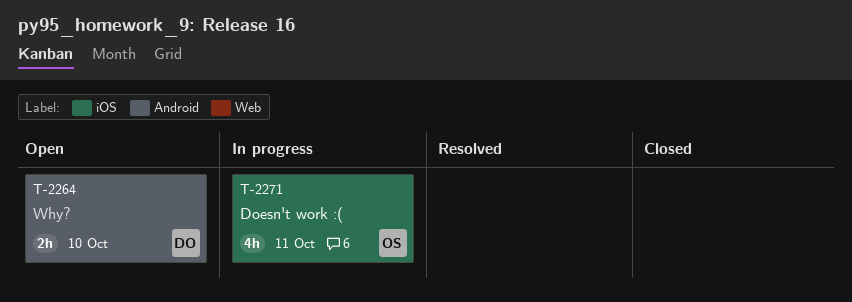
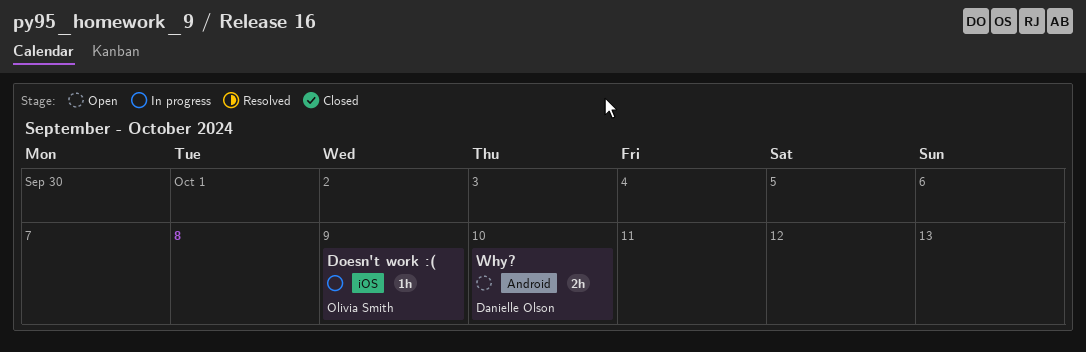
Doesn't work :(, estimate: 4h -> 1h
Doesn't work :(, due: Oct 11 -> Oct 9

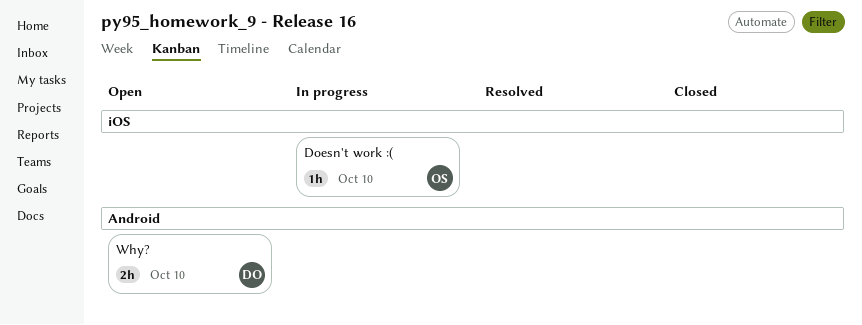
Doesn't work :(, due: Oct 9 -> Oct 10

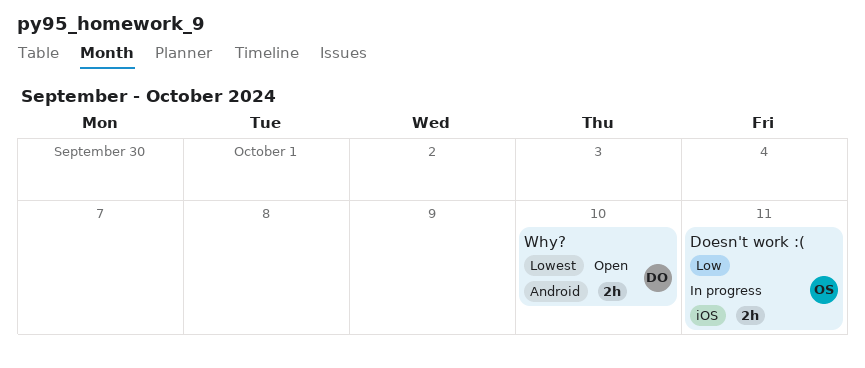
Doesn't work :(, estimate: 1h -> 2h
Doesn't work :(, due: Oct 10 -> Oct 11

